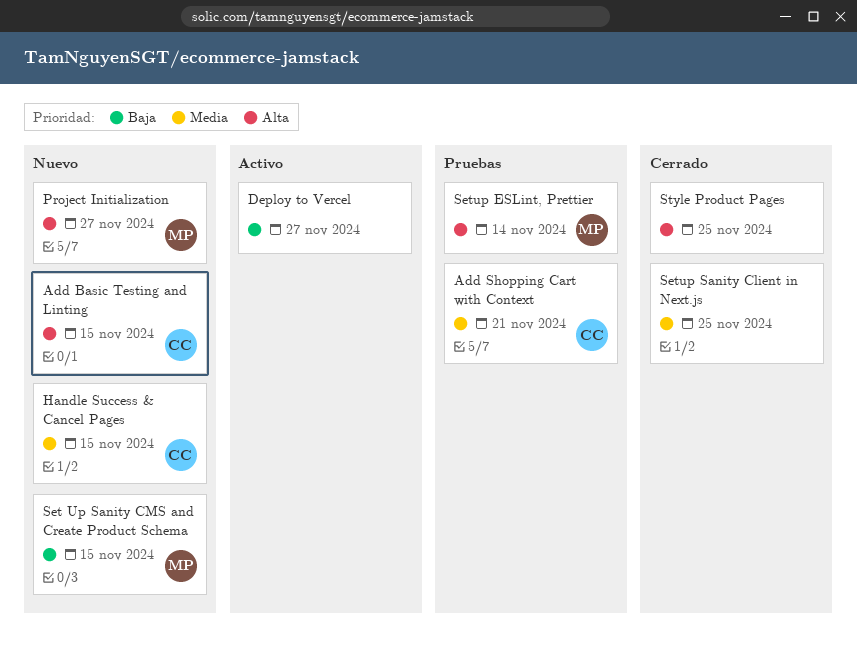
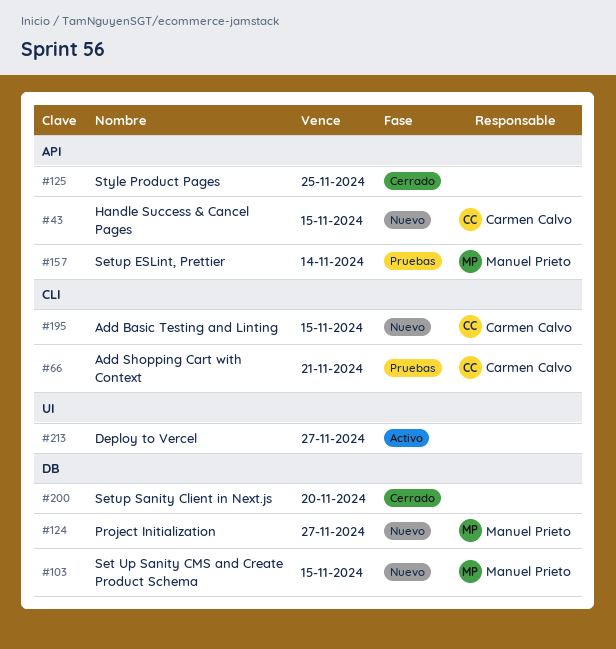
Setup Sanity Client in Next.js, due: Nov 25 -> Nov 20

